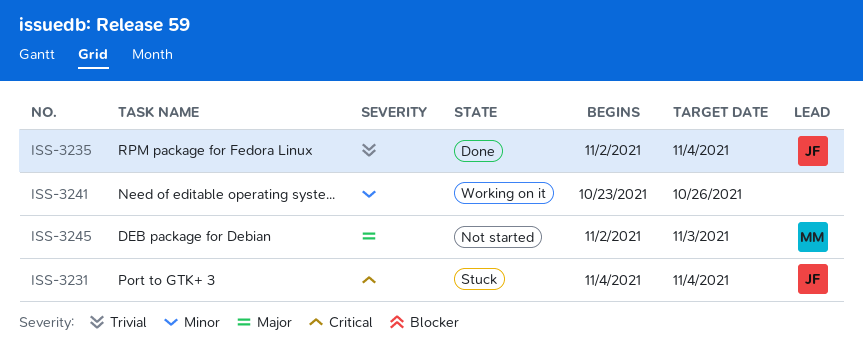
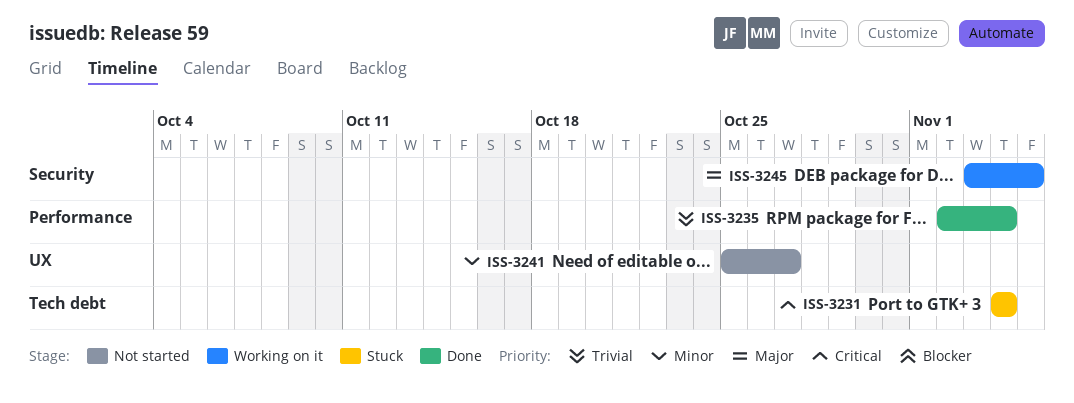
ISS-3241, status: Working on it -> Not started
ISS-3241, start: Oct 23 -> Oct 25
ISS-3241, due: Oct 26 -> Oct 27
ISS-3245, status: Not started -> Working on it
ISS-3245, start: Nov 2 -> Nov 3
ISS-3245, due: Nov 3 -> Nov 5

